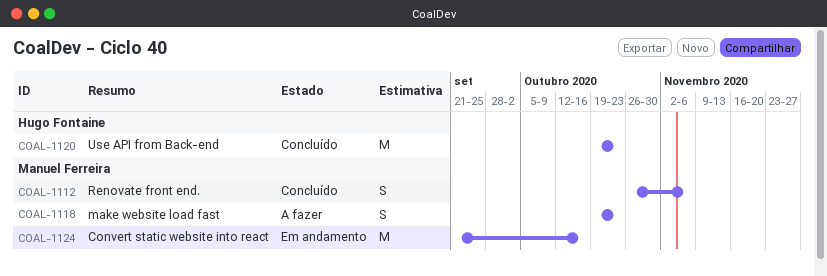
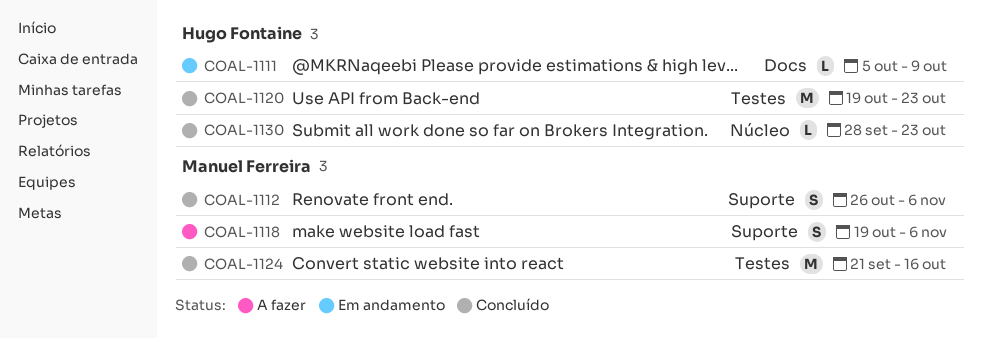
COAL-1111: none -> present
COAL-1118, due: Oct 23 -> Nov 6
COAL-1124, status: Em andamento -> Concluído
COAL-1130: none -> present

